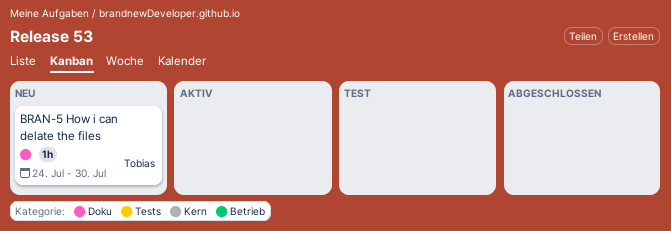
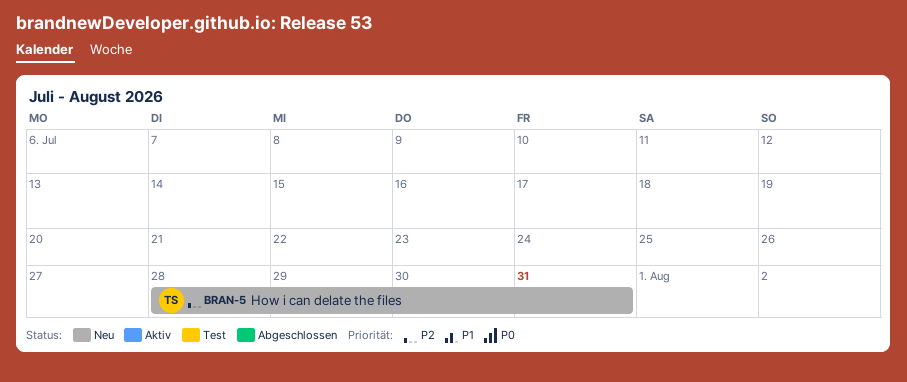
BRAN-5, start: Jul 24 -> Jul 28
BRAN-5, due: Jul 30 -> Jul 31

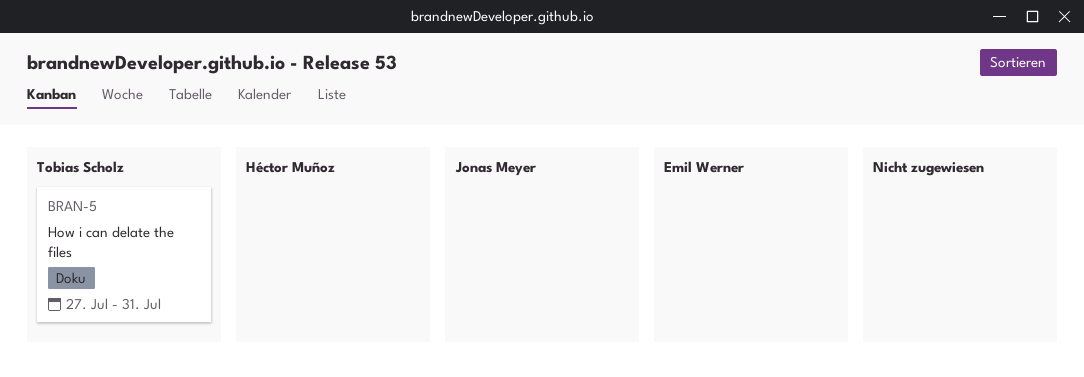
BRAN-5, start: Jul 28 -> Jul 27

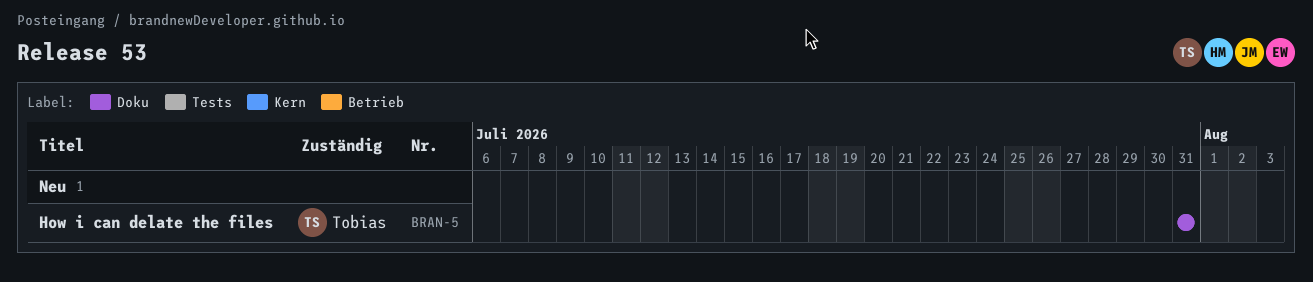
BRAN-5, start: Jul 27 -> Jul 31

